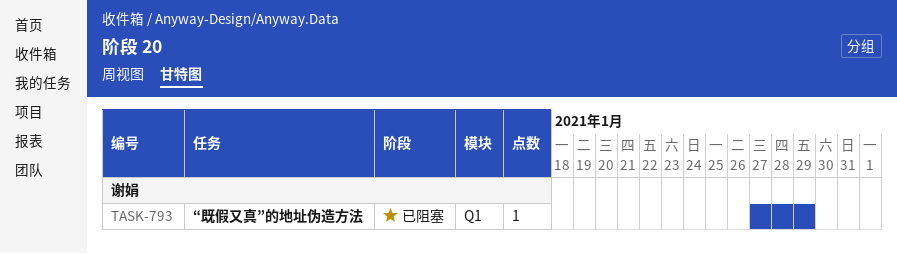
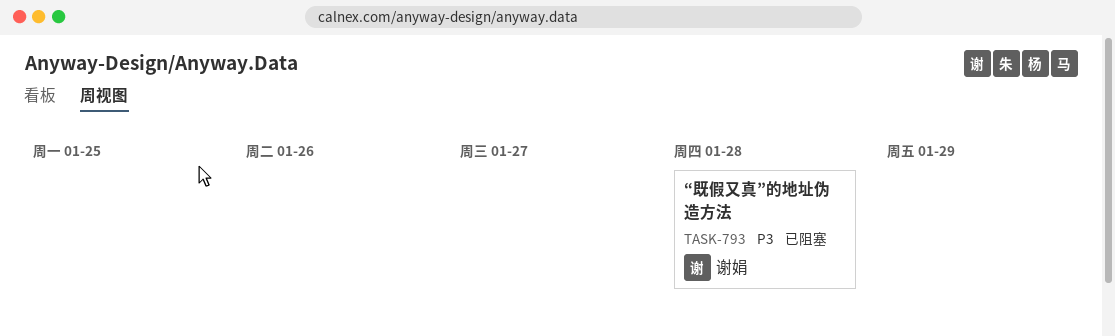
TASK-793, due: Jan 29 -> Jan 28

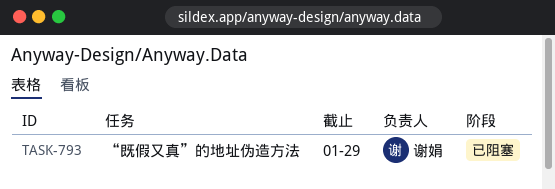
TASK-793, due: Jan 28 -> Jan 29

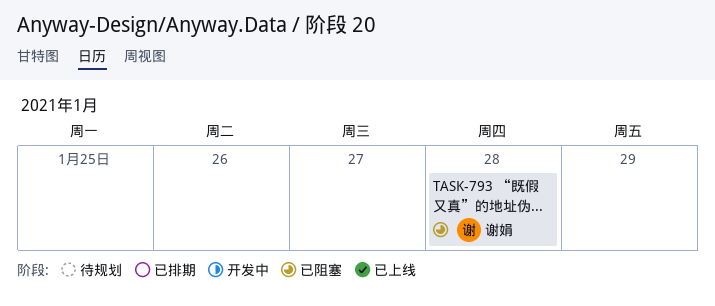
TASK-793, due: Jan 29 -> Jan 28

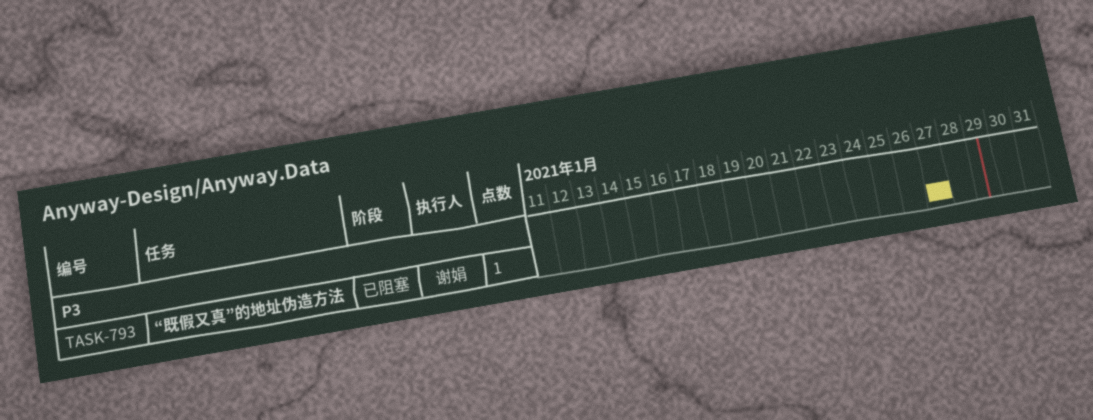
TASK-793, due: Jan 28 -> Jan 27

